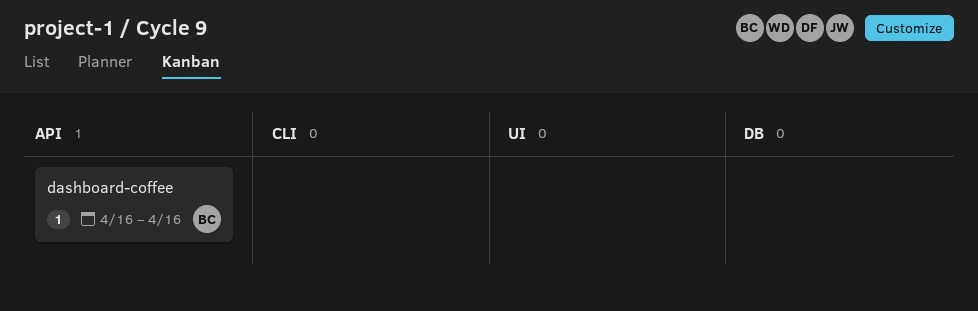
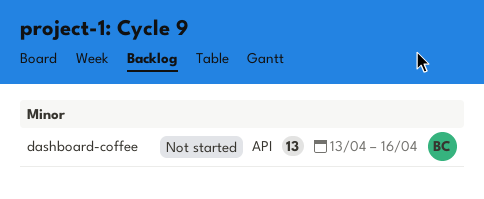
dashboard-coffee, estimate: 1 -> 13
dashboard-coffee, start: Apr 16 -> Apr 13

